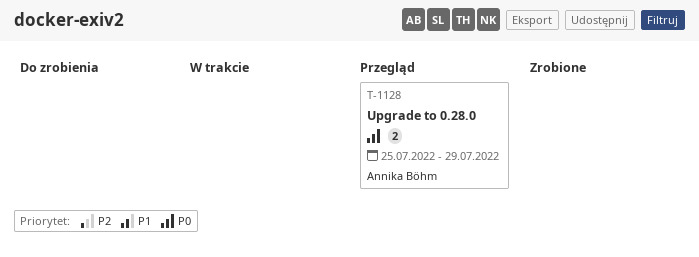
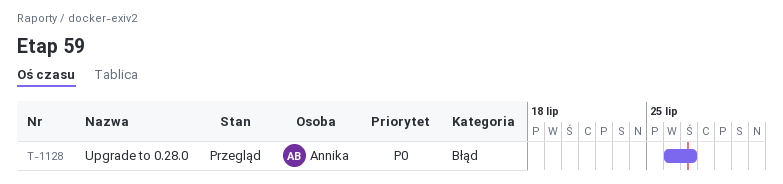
T-1128, start: Jul 25 -> Jul 26
T-1128, due: Jul 29 -> Jul 27

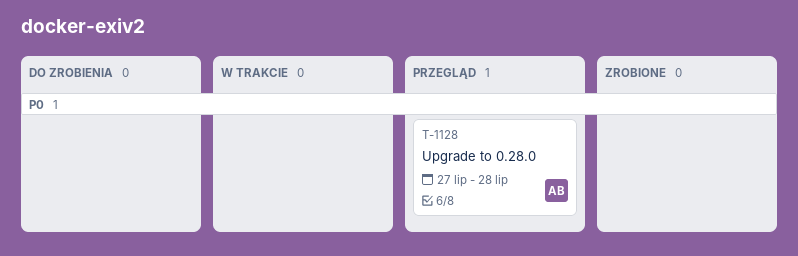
T-1128, start: Jul 26 -> Jul 27
T-1128, due: Jul 27 -> Jul 28

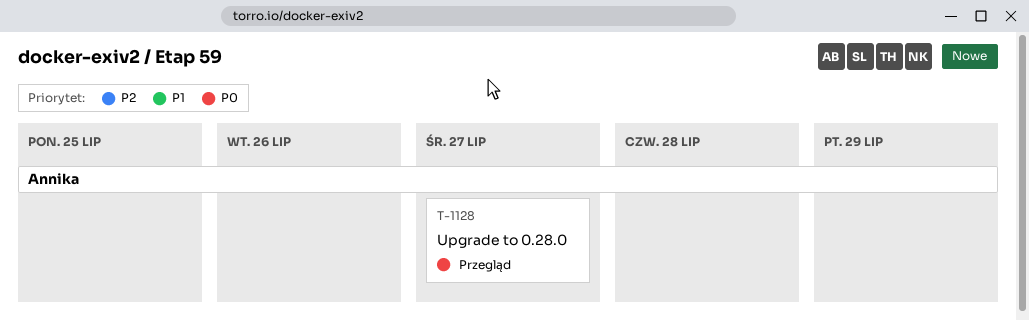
T-1128, due: Jul 28 -> Jul 27

